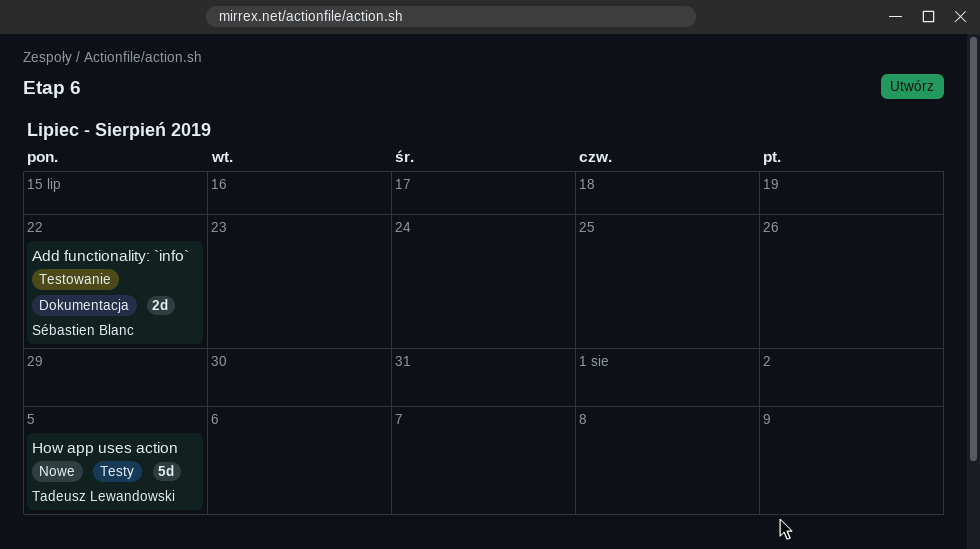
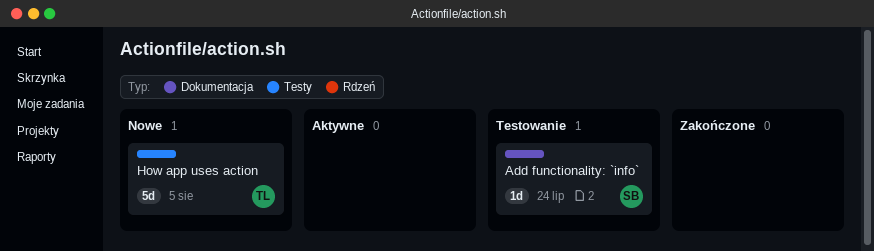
Add functionality: `info`, estimate: 2d -> 1d
Add functionality: `info`, due: Jul 22 -> Jul 24

